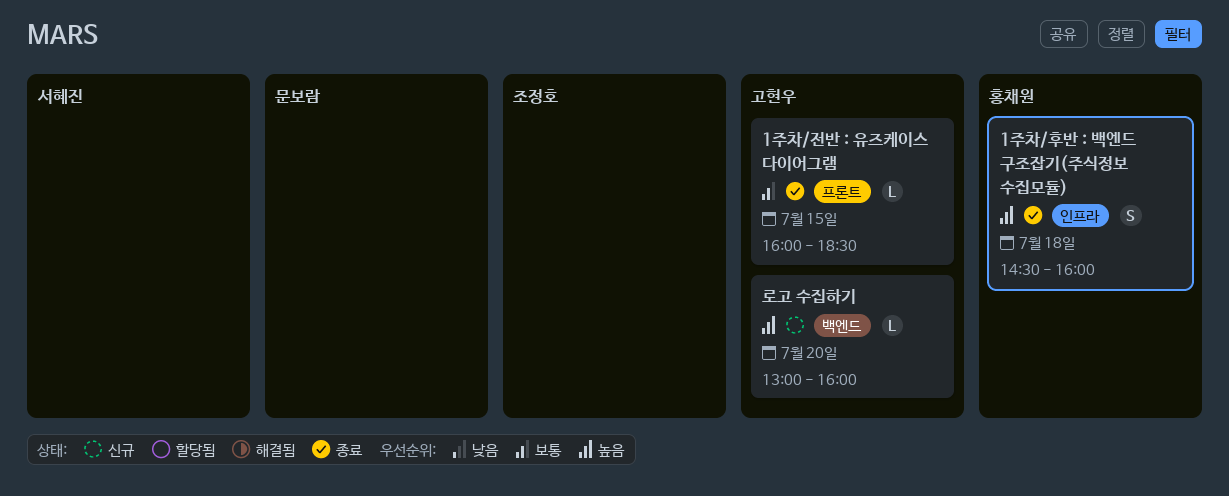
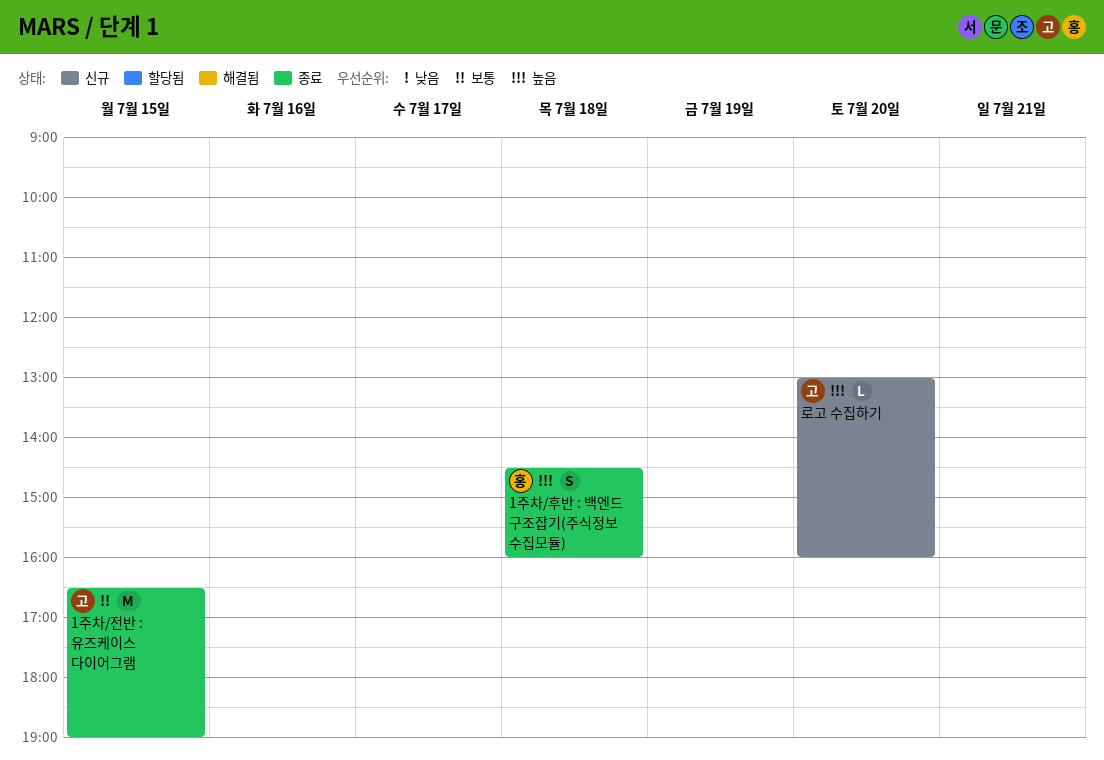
1주차/전반 : 유즈케이스 다이어그램, estimate: L -> M
1주차/전반 : 유즈케이스 다이어그램, begins: 16:00 -> 16:30
1주차/전반 : 유즈케이스 다이어그램, ends: 18:30 -> 19:00

